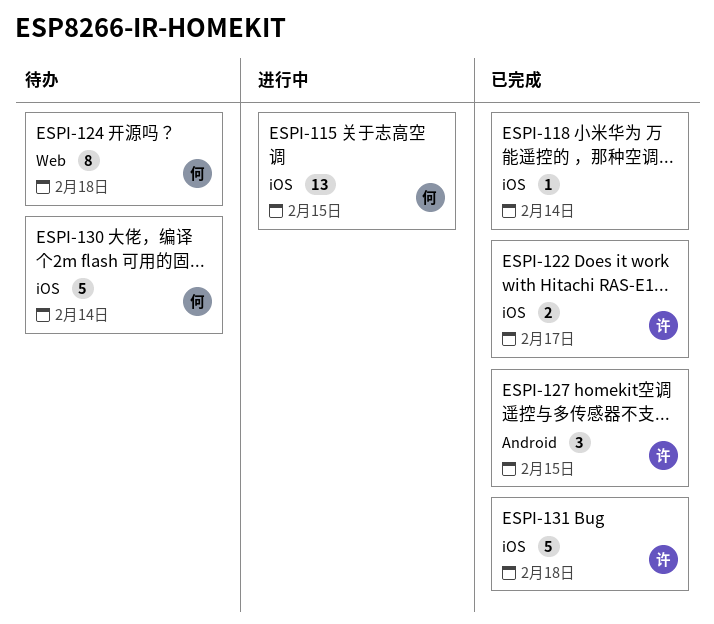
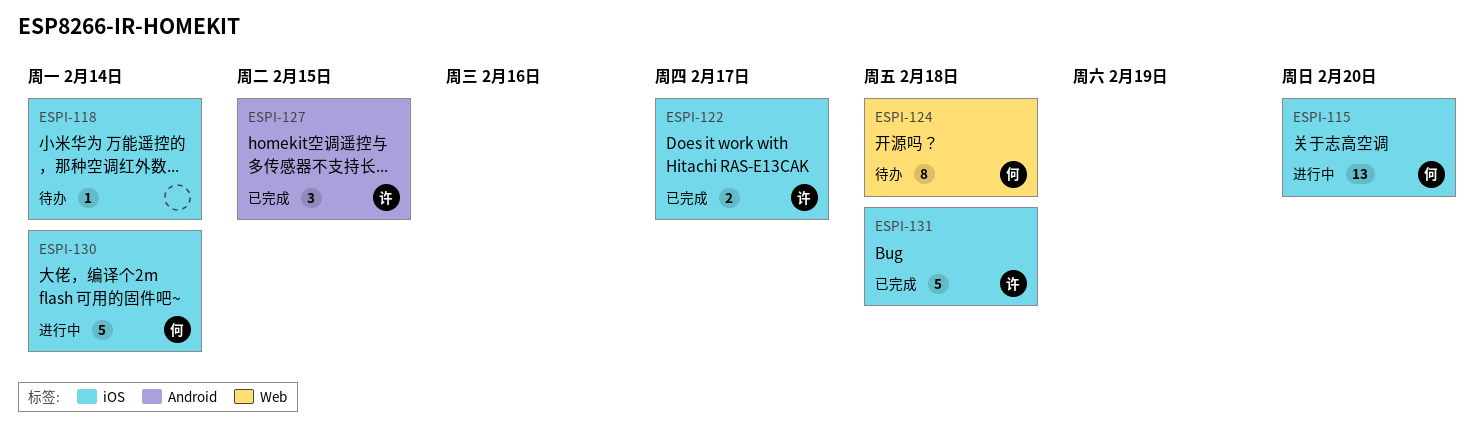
ESPI-115, due: Feb 15 -> Feb 20
ESPI-118, status: 已完成 -> 待办
ESPI-130, status: 待办 -> 进行中

